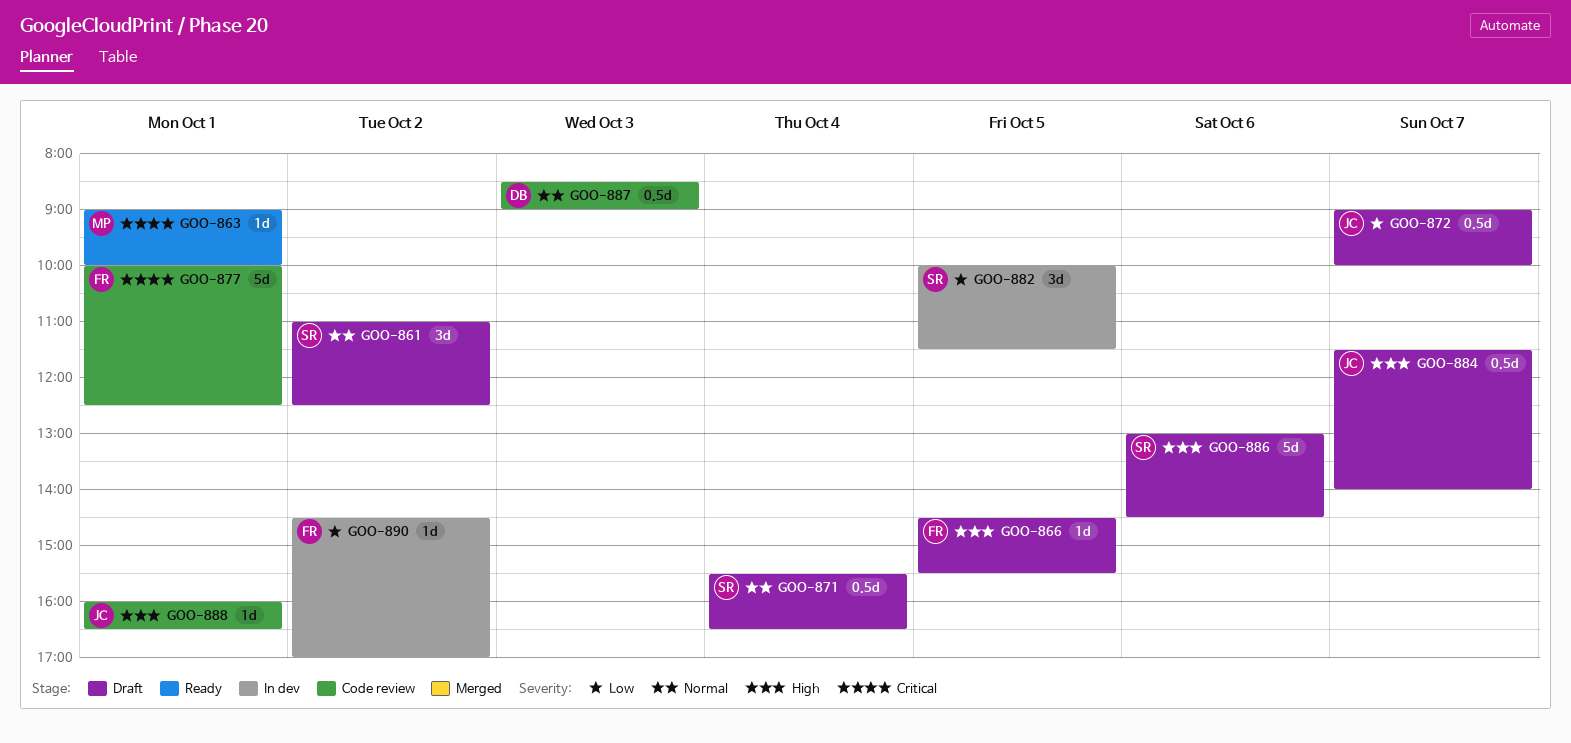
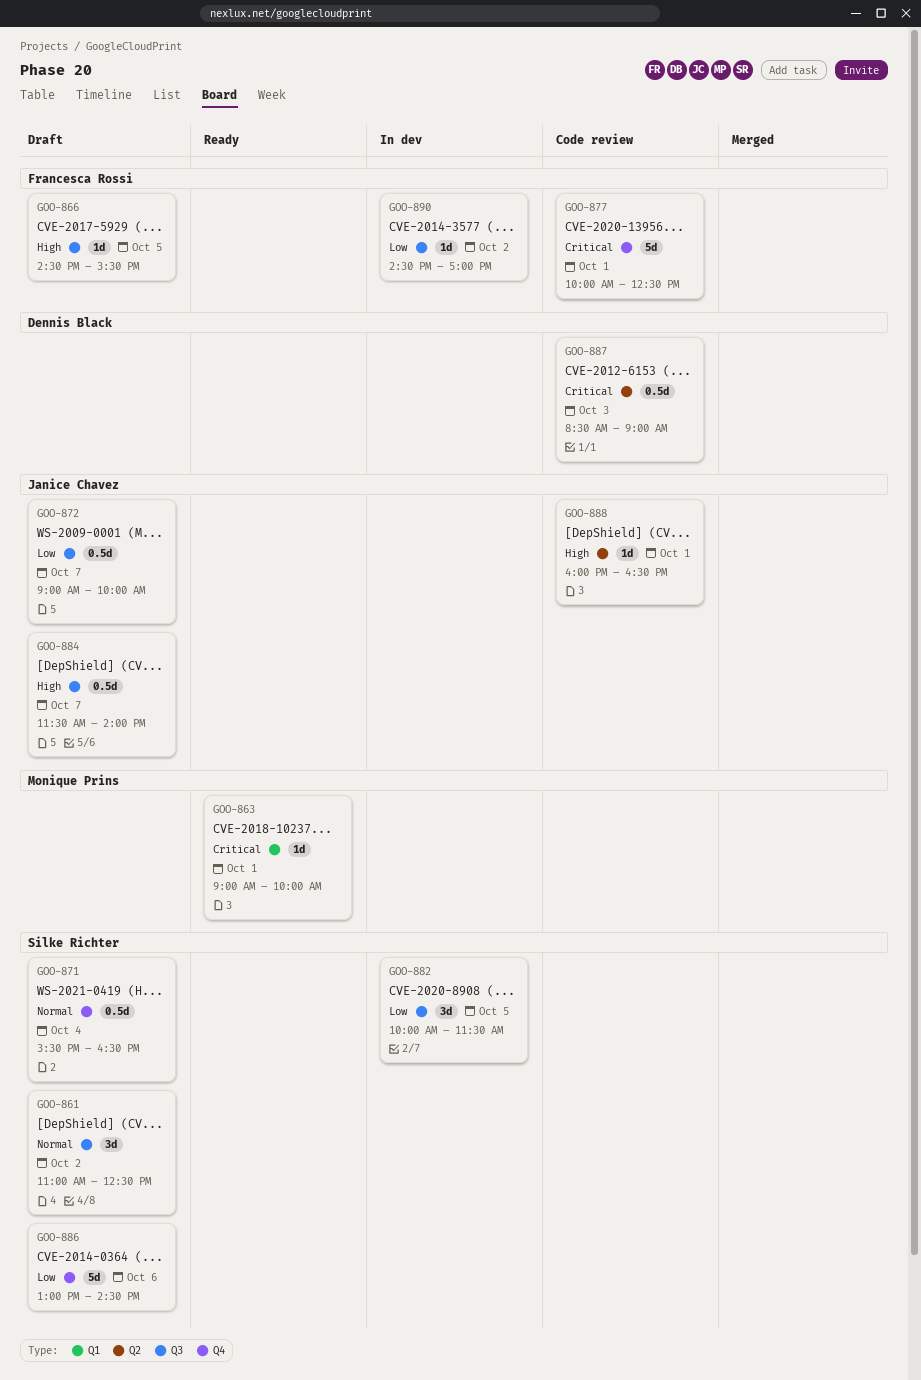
GOO-886, priority: High -> Low
GOO-887, priority: Normal -> Critical

